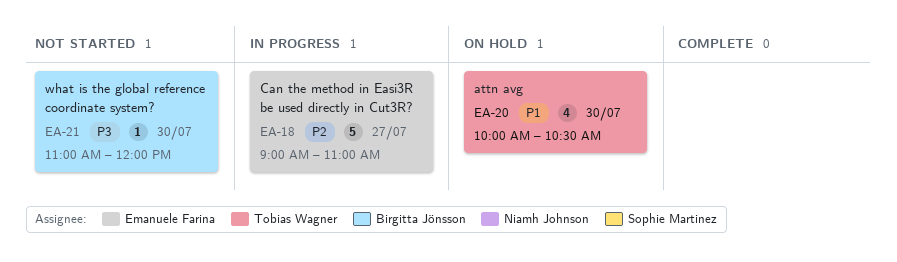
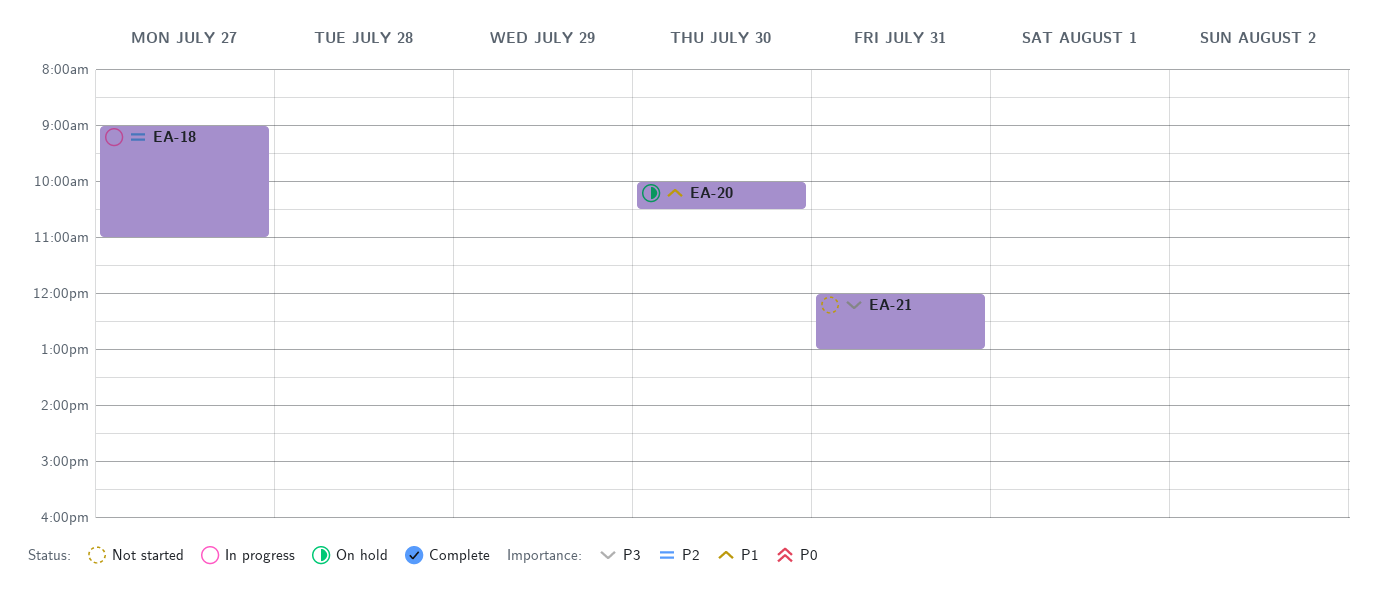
EA-21, day: Jul 30 -> Jul 31
EA-21, begins: 11:00 -> 12:00
EA-21, ends: 12:00 -> 13:00

